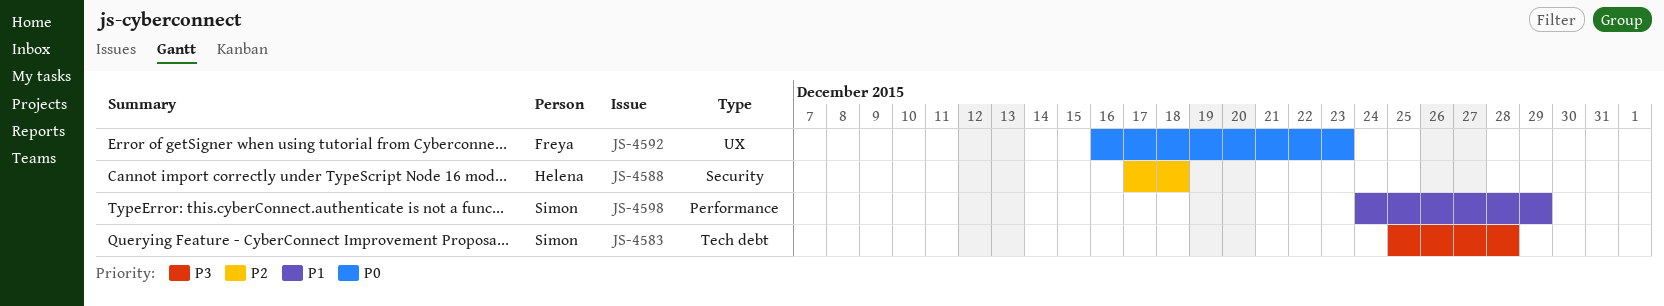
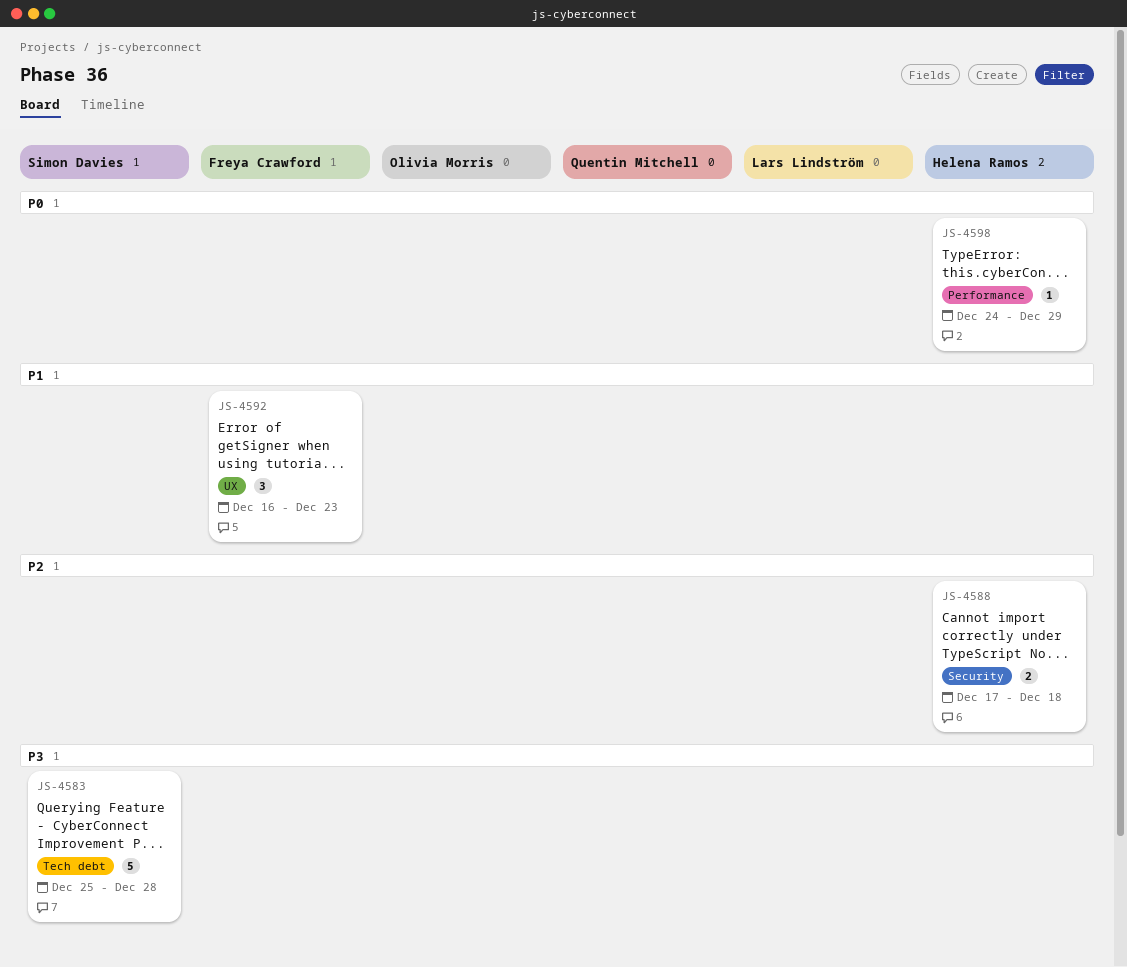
JS-4592, priority: P0 -> P1
JS-4598, owner: Simon Davies -> Helena Ramos
JS-4598, priority: P1 -> P0

